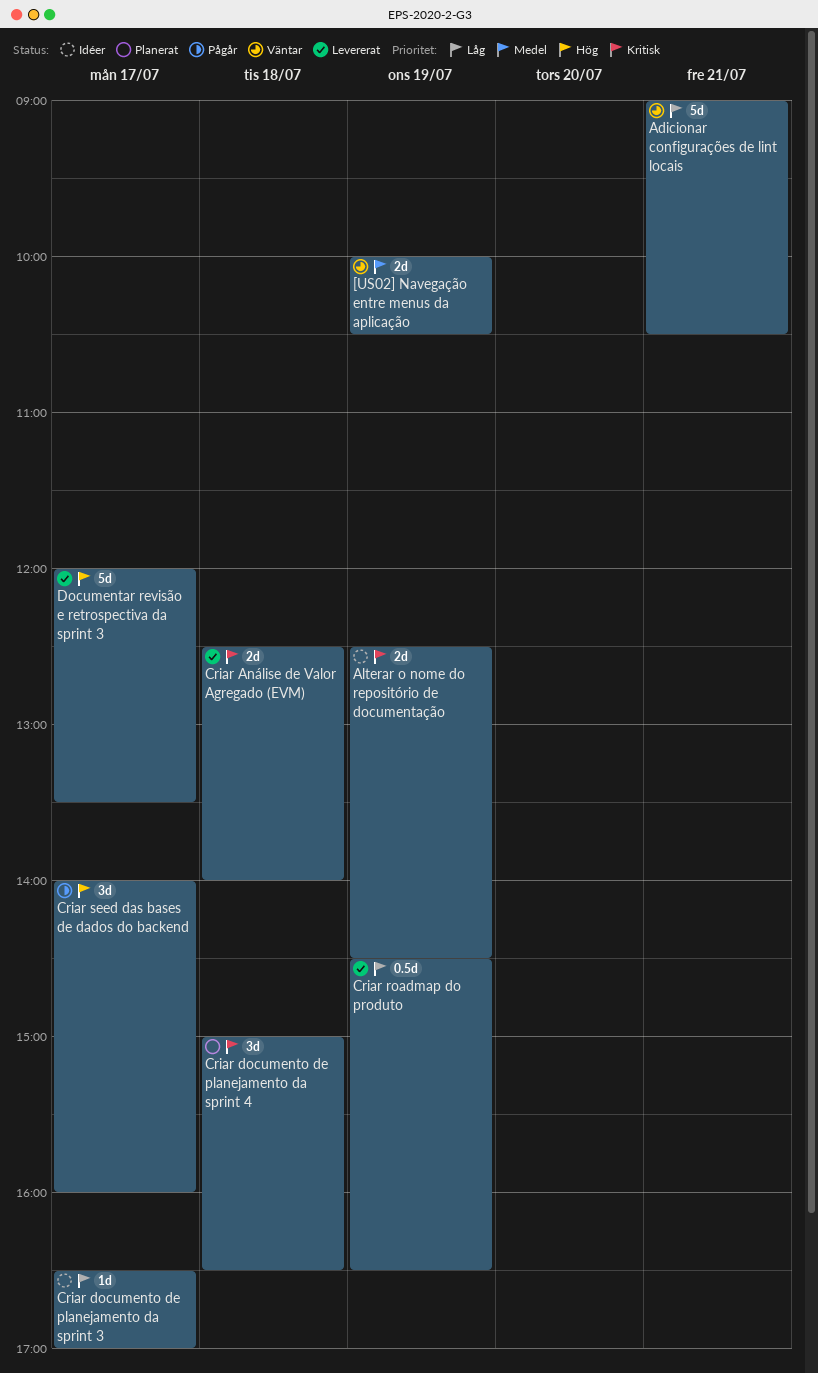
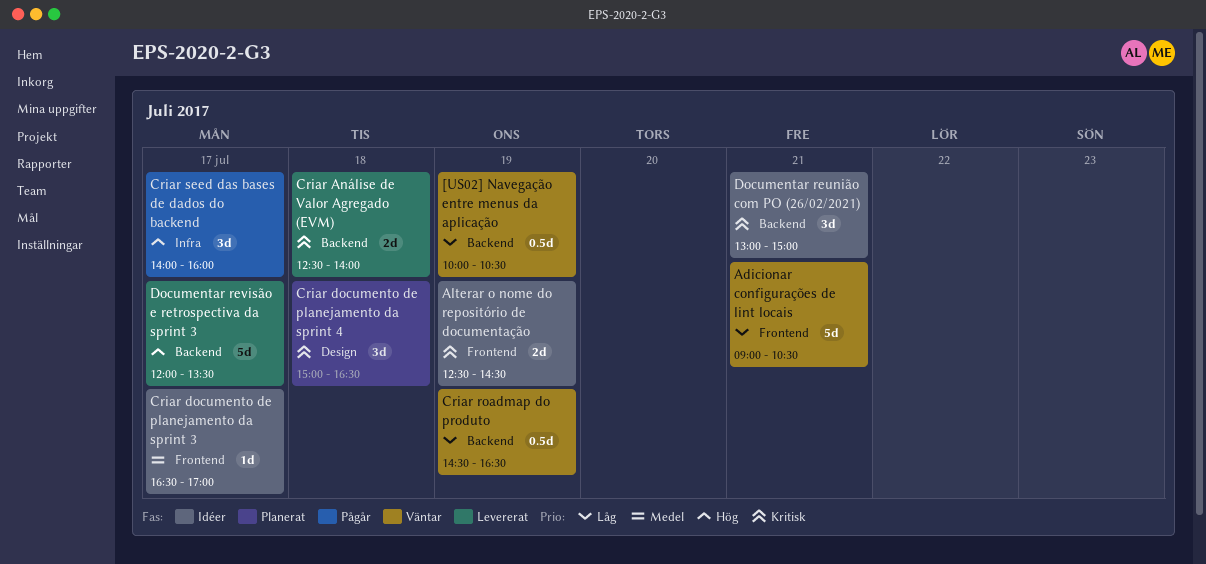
[US02] Navegação entre menus da aplicação, priority: Medel -> Låg
[US02] Navegação entre menus da aplicação, estimate: 2d -> 0.5d
Criar documento de planejamento da sprint 3, priority: Låg -> Medel
Criar roadmap do produto, status: Levererat -> Väntar
Documentar reunião com PO (26/02/2021): none -> present

